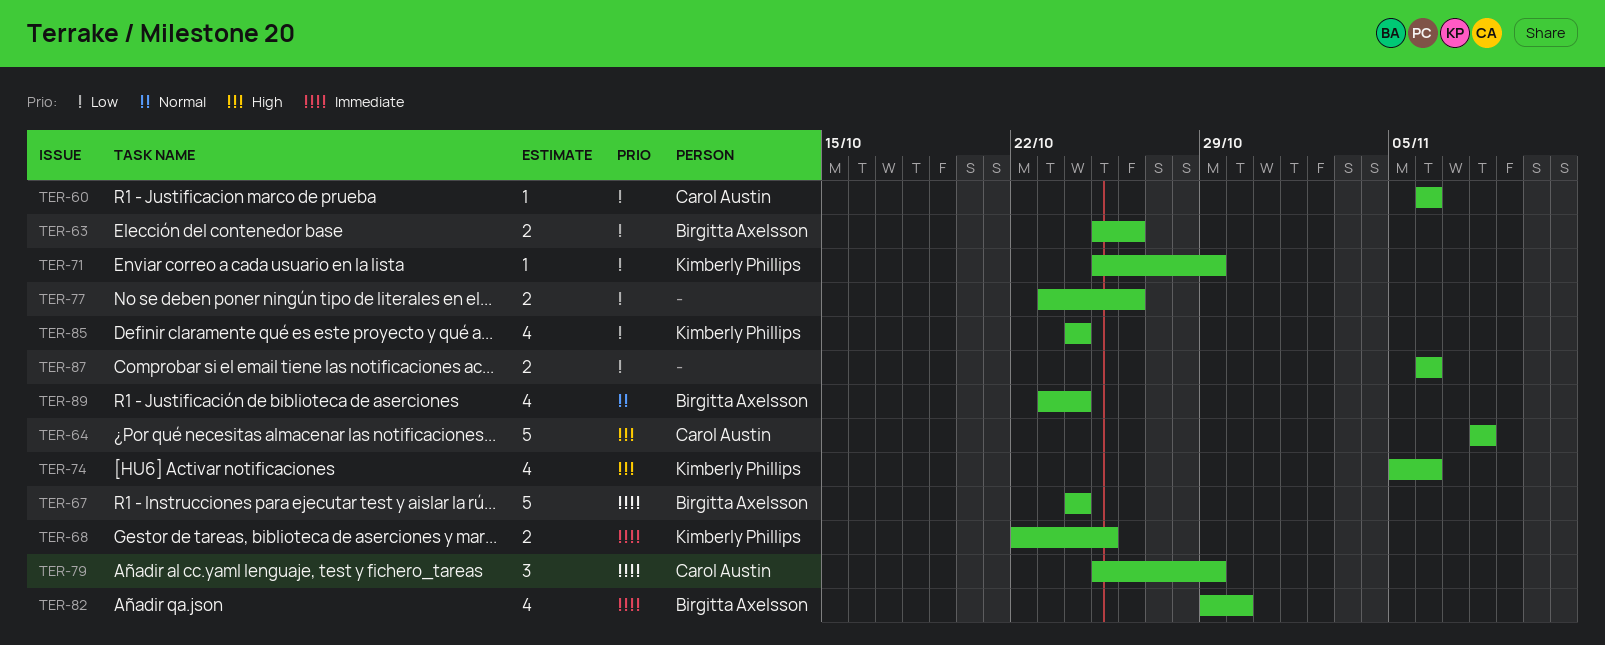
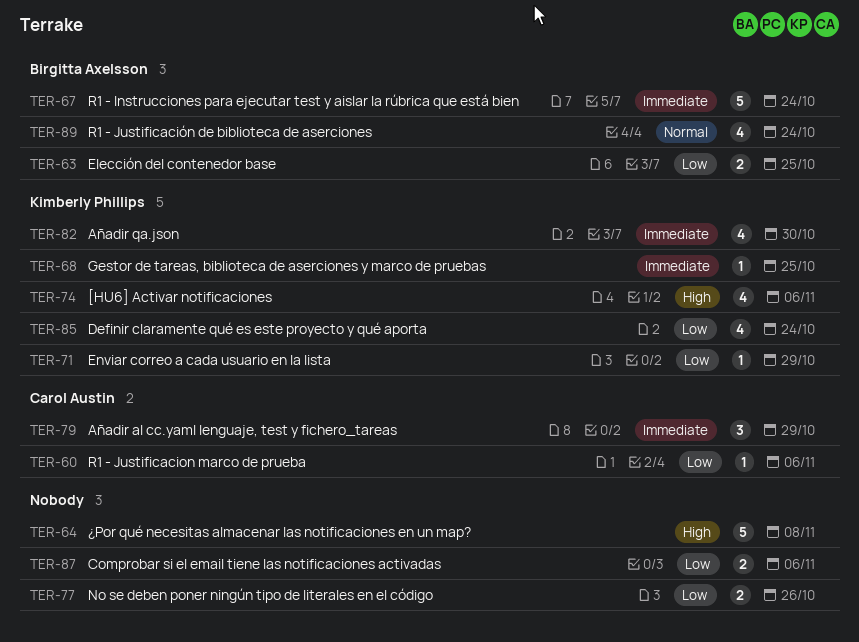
TER-63, due: Oct 26 -> Oct 25
TER-64, owner: Carol Austin -> none
TER-68, estimate: 2 -> 1
TER-82, owner: Birgitta Axelsson -> Kimberly Phillips

